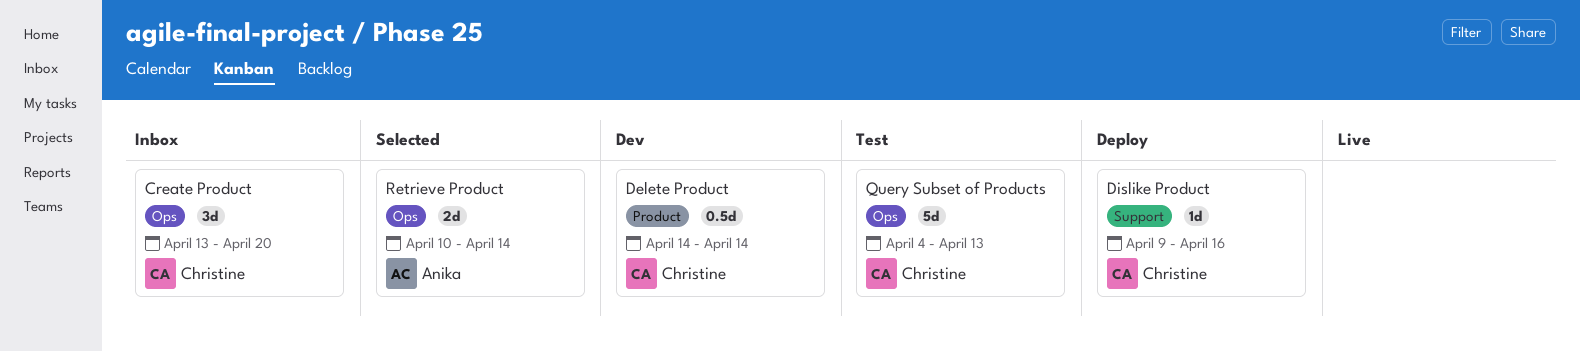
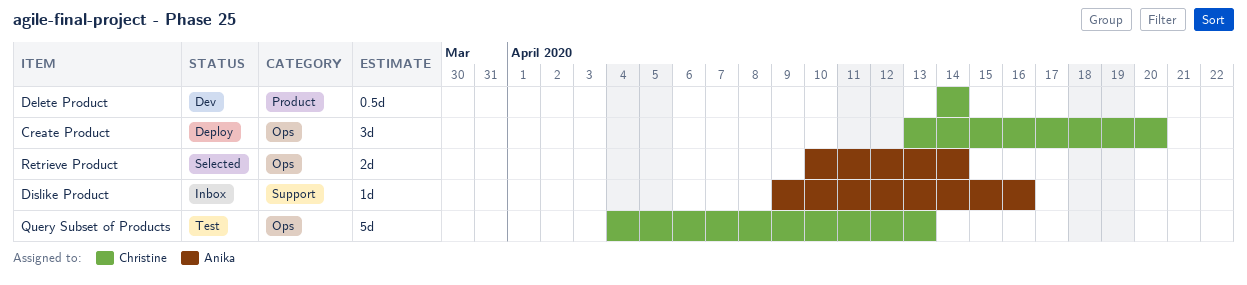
Create Product, status: Inbox -> Deploy
Dislike Product, status: Deploy -> Inbox
Dislike Product, owner: Christine -> Anika

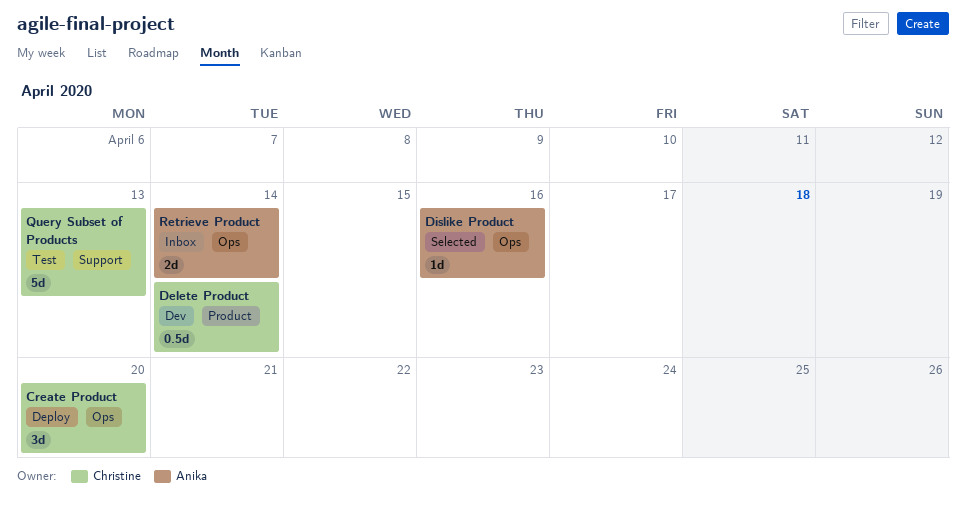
Dislike Product, status: Inbox -> Selected
Dislike Product, label: Support -> Ops
Query Subset of Products, label: Ops -> Support
Retrieve Product, status: Selected -> Inbox

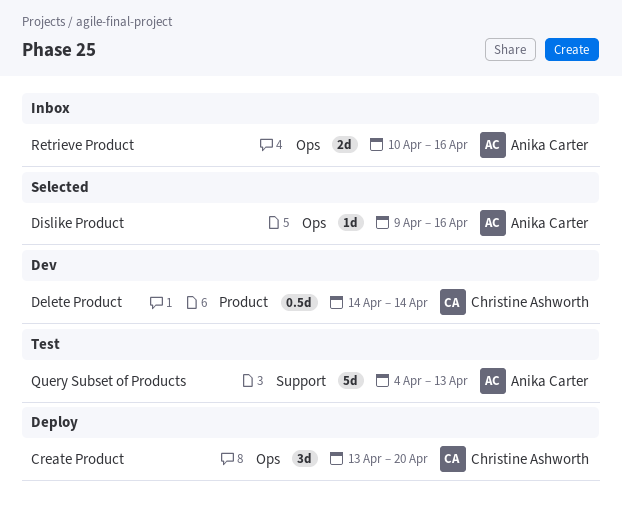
Query Subset of Products, owner: Christine Ashworth -> Anika Carter
Retrieve Product, due: Apr 14 -> Apr 16

